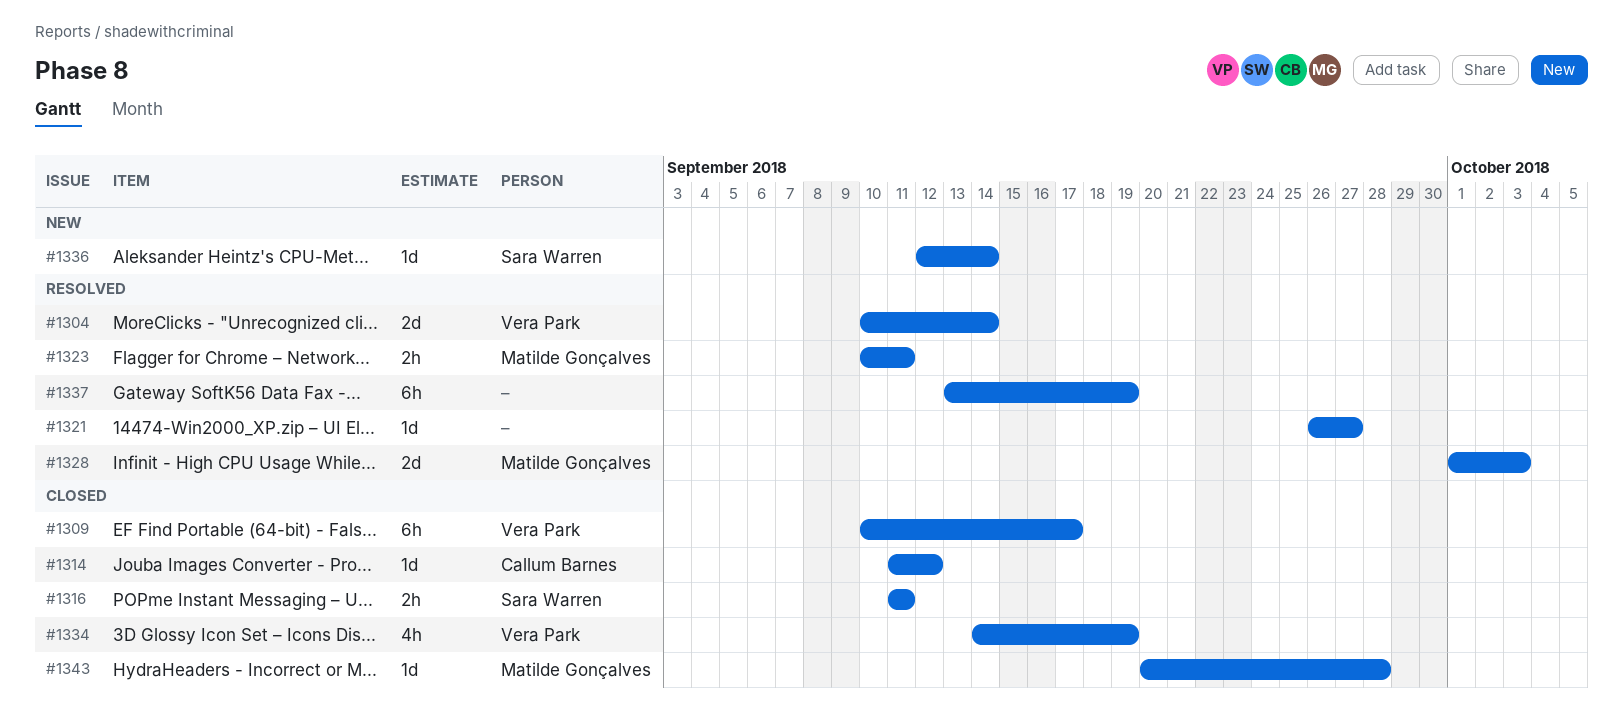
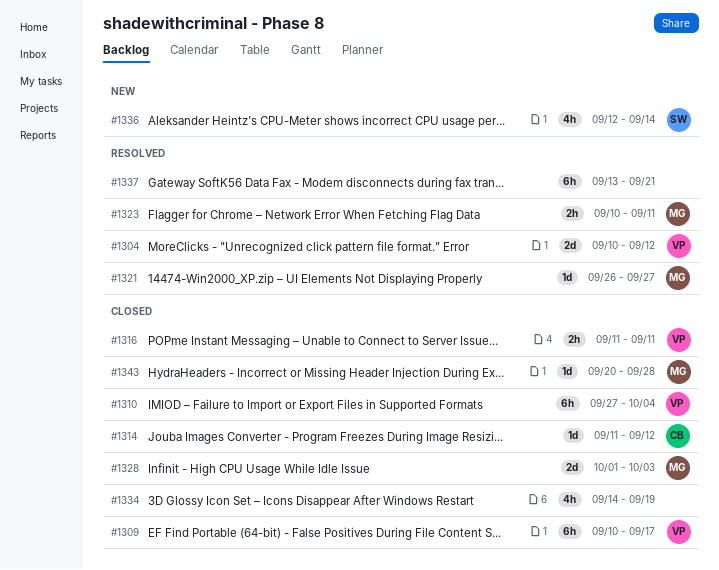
#1304, due: Sep 14 -> Sep 12
#1310: none -> present
#1316, owner: Sara Warren -> Vera Park
#1321, owner: none -> Matilde Gonçalves
#1328, status: Resolved -> Closed
#1334, owner: Vera Park -> none
#1336, estimate: 1d -> 4h
#1337, due: Sep 19 -> Sep 21

